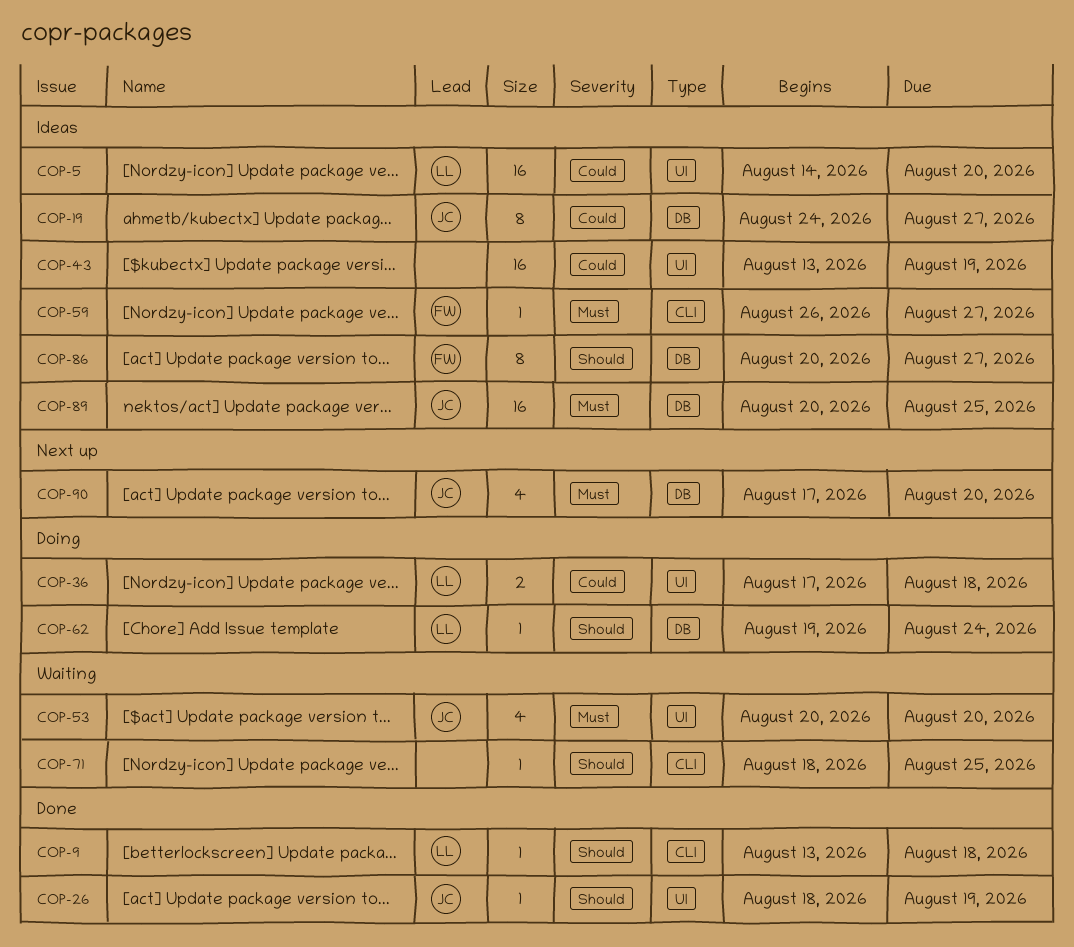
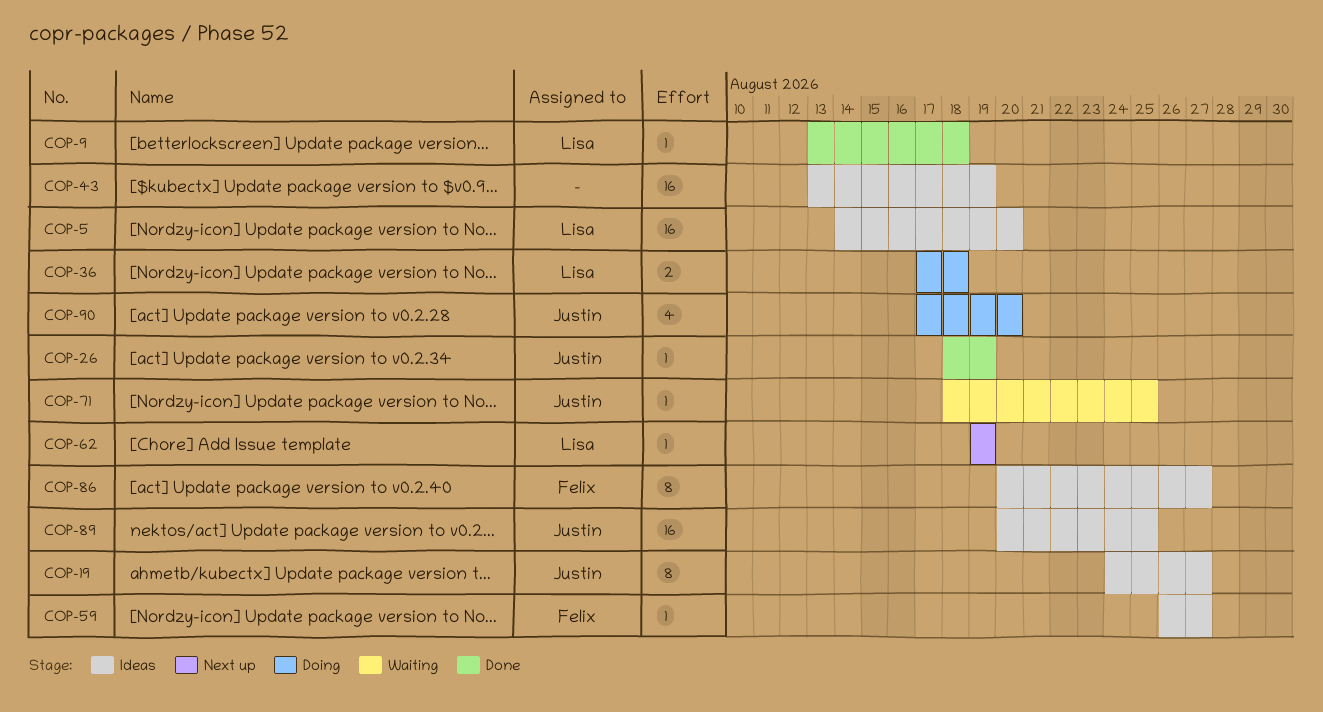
COP-53: present -> none
COP-62, status: Doing -> Next up
COP-62, due: Aug 24 -> Aug 19
COP-71, owner: none -> Justin
COP-90, status: Next up -> Doing

